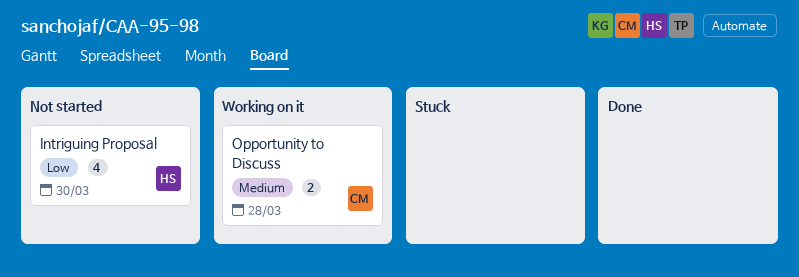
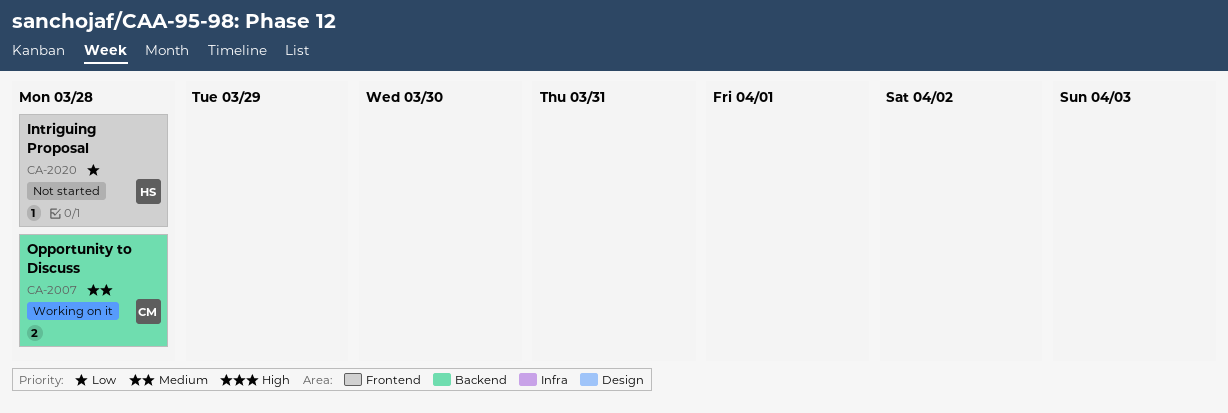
Intriguing Proposal, estimate: 4 -> 1
Intriguing Proposal, due: Mar 30 -> Mar 28

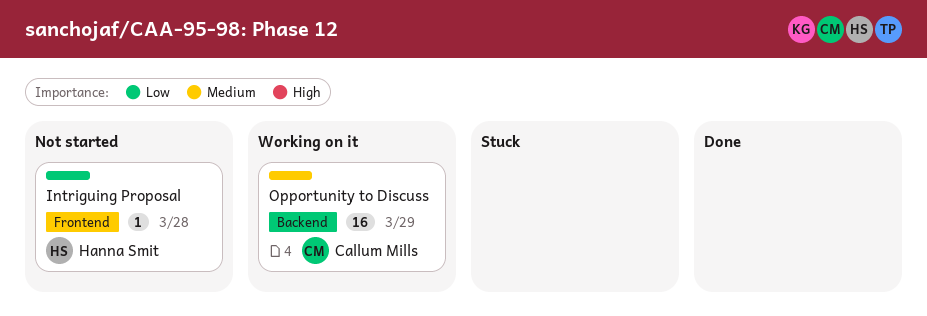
Opportunity to Discuss, estimate: 2 -> 16
Opportunity to Discuss, due: Mar 28 -> Mar 29

